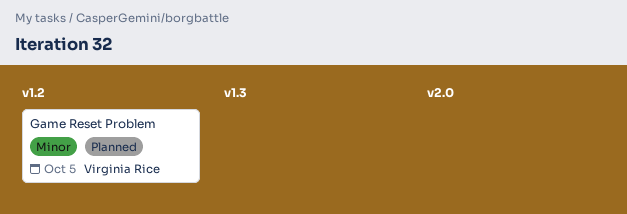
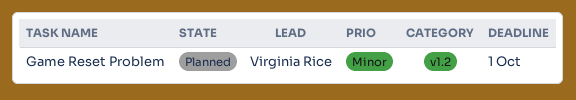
Game Reset Problem, due: Oct 5 -> Oct 1

